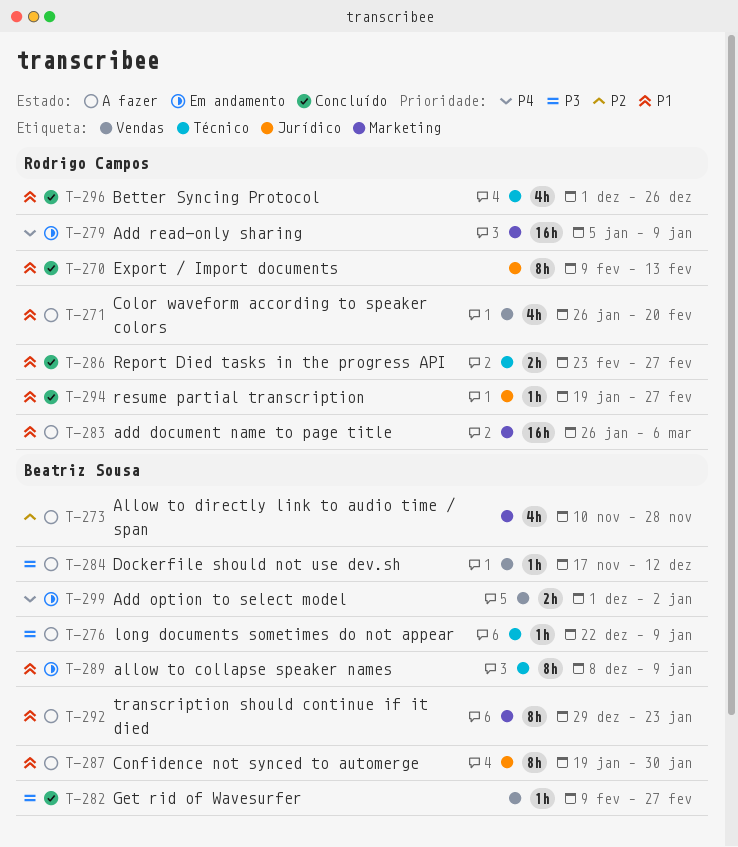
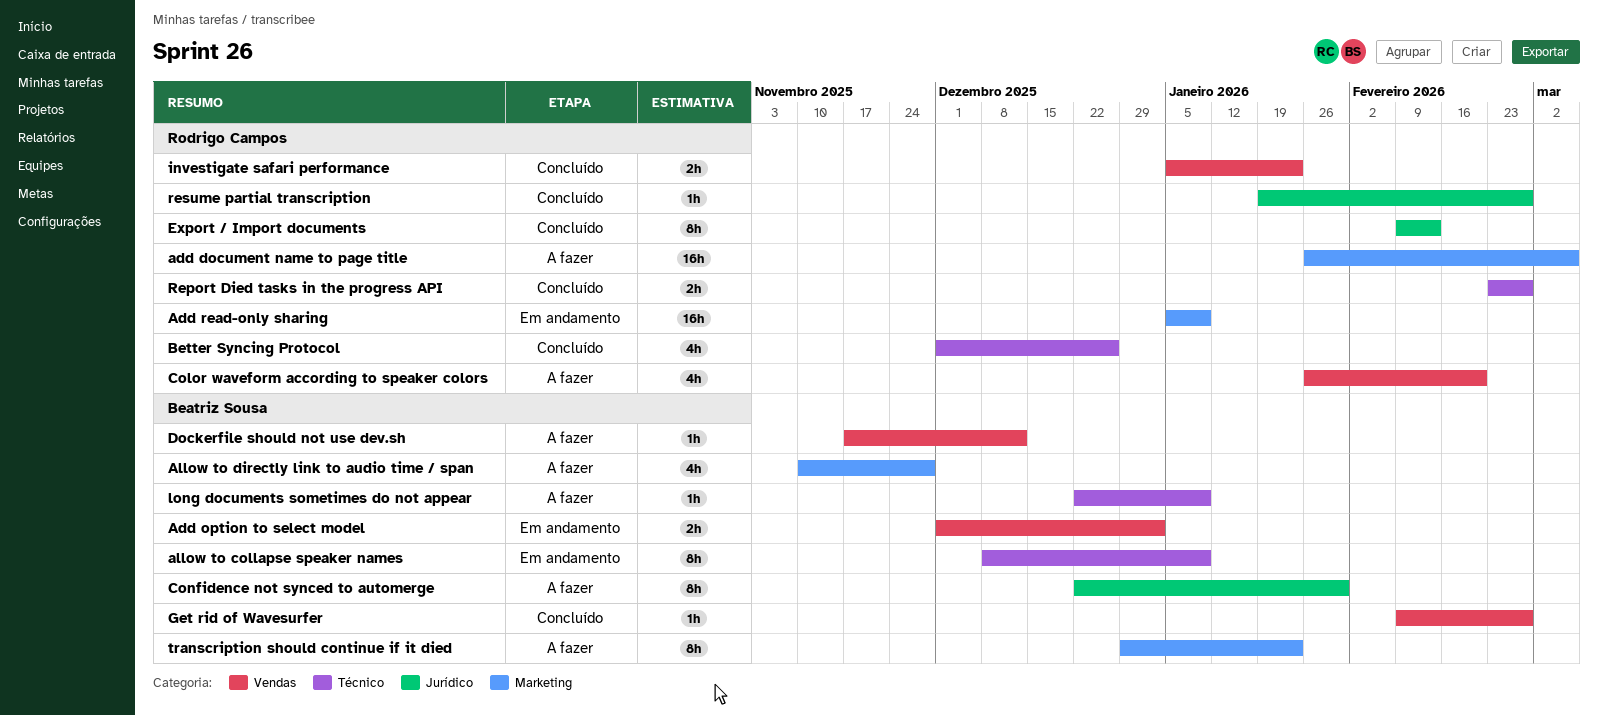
Confidence not synced to automerge, start: Jan 19 -> Dec 22
investigate safari performance: none -> present

